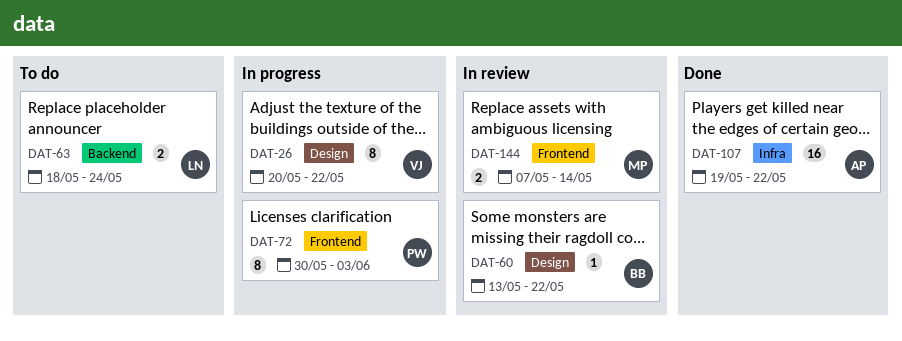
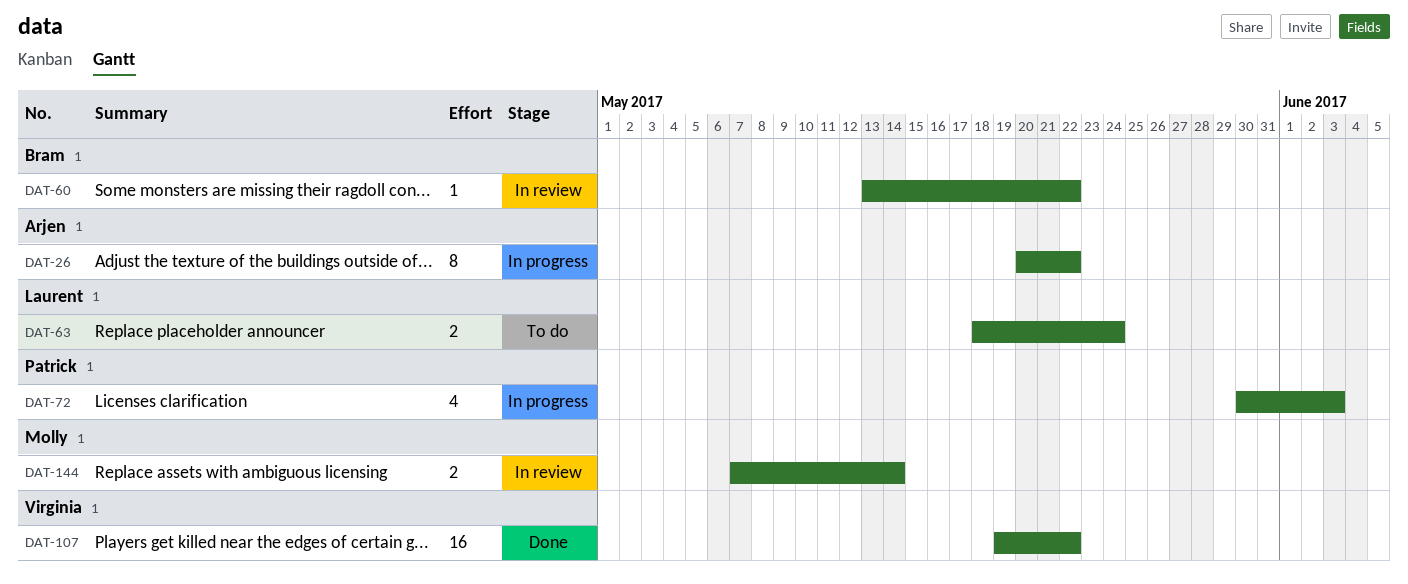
DAT-26, owner: Virginia -> Arjen
DAT-72, estimate: 8 -> 4
DAT-107, owner: Arjen -> Virginia

